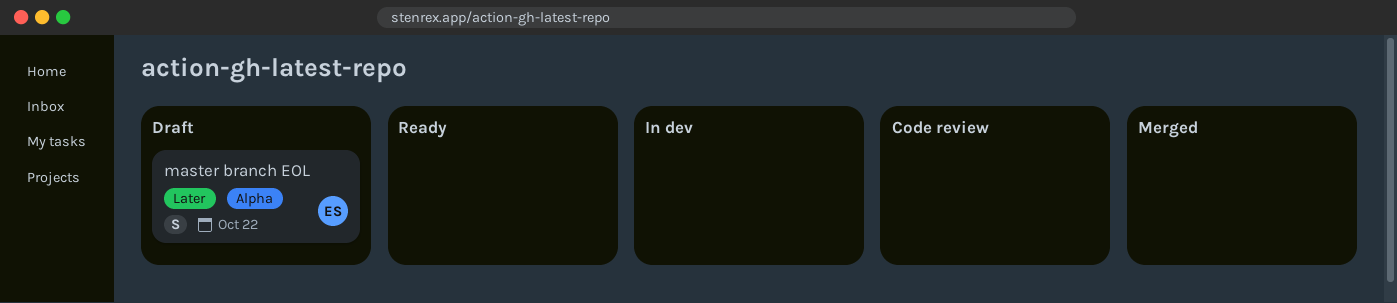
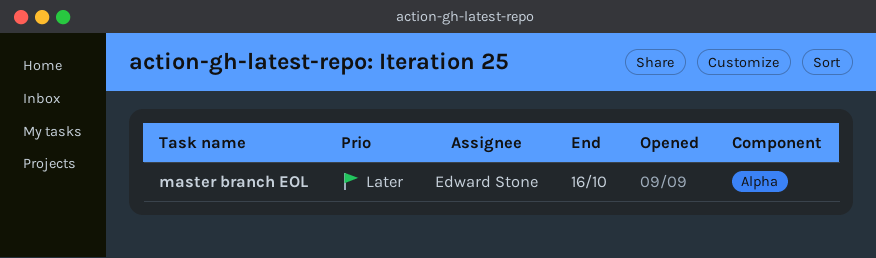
master branch EOL, due: Oct 22 -> Oct 16

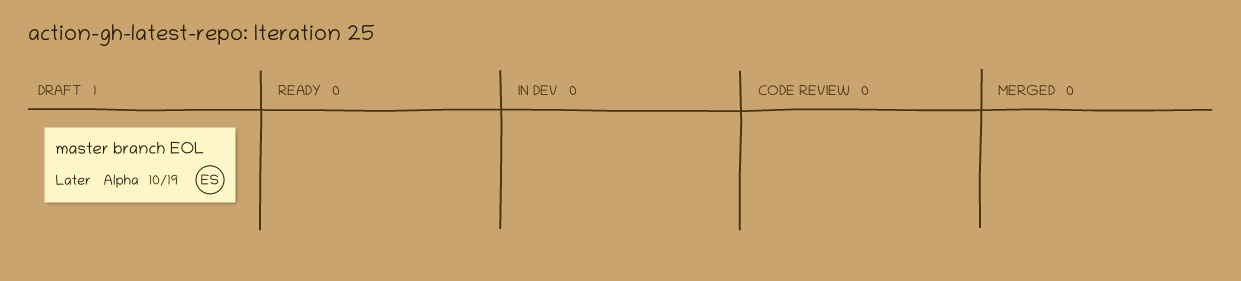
master branch EOL, due: Oct 16 -> Oct 19

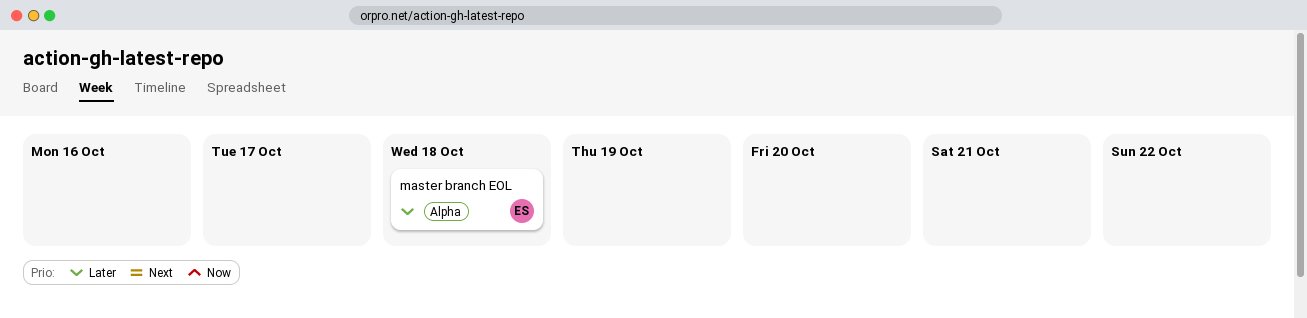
master branch EOL, due: Oct 19 -> Oct 18

